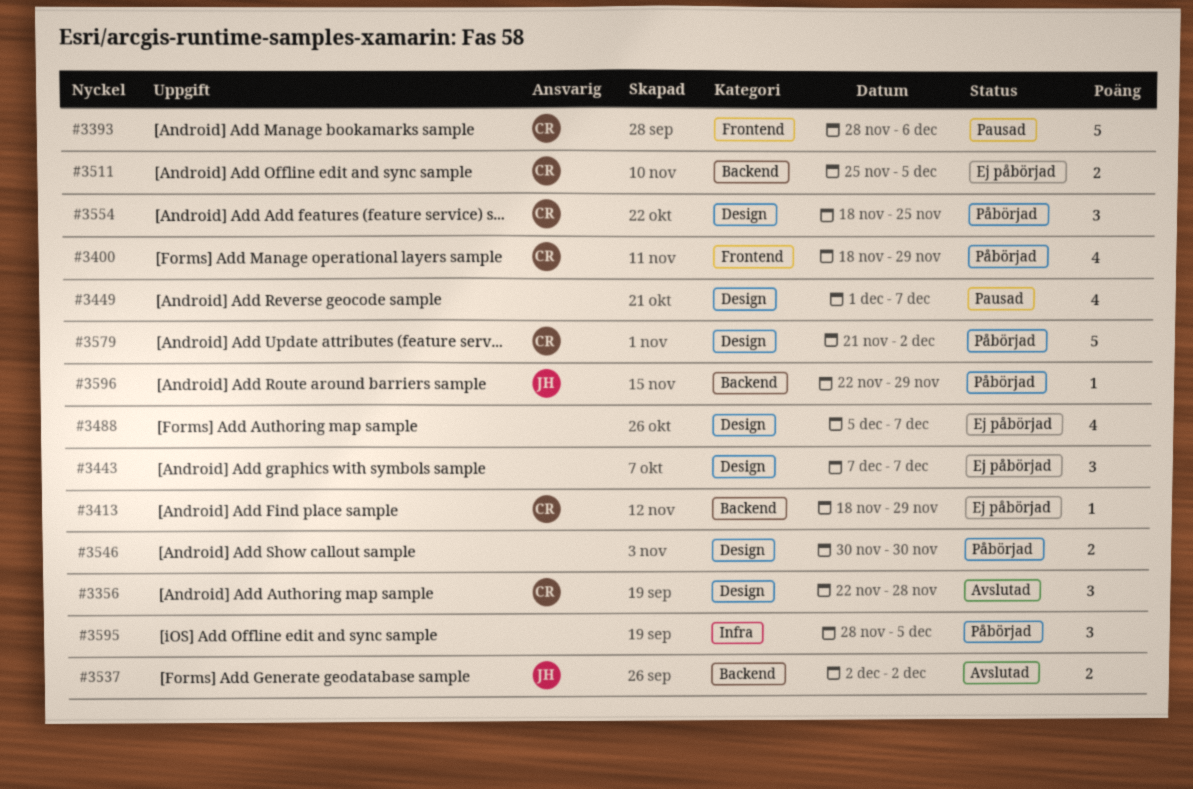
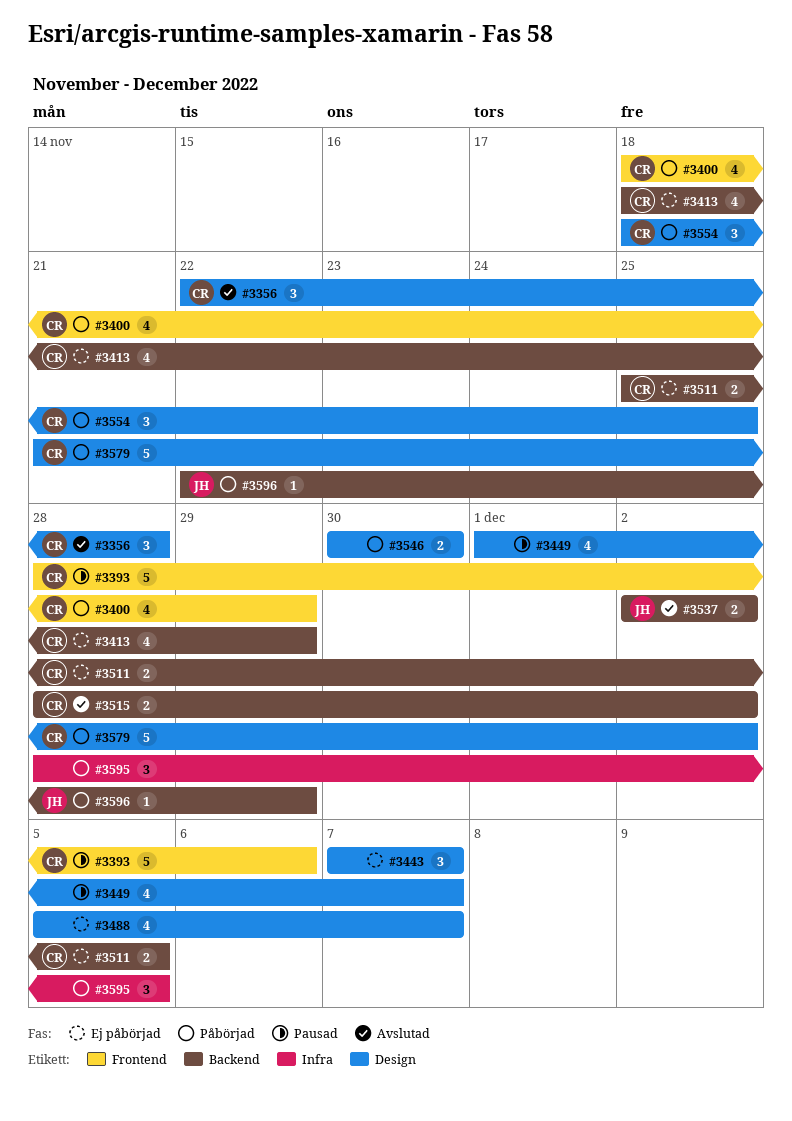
#3413, estimate: 1 -> 4
#3515: none -> present

